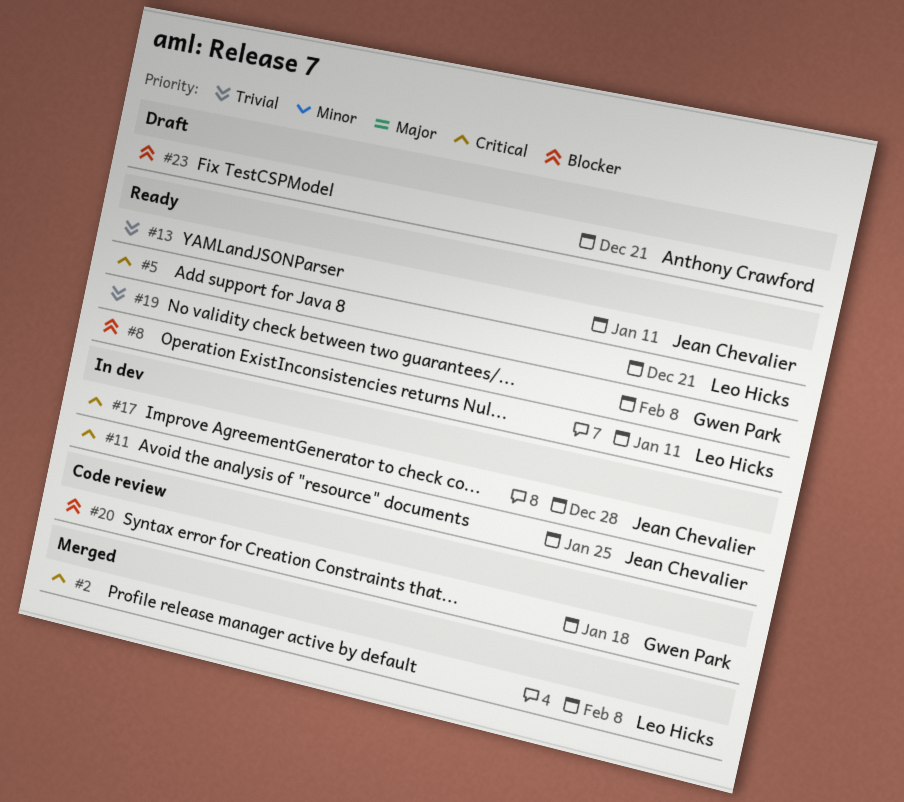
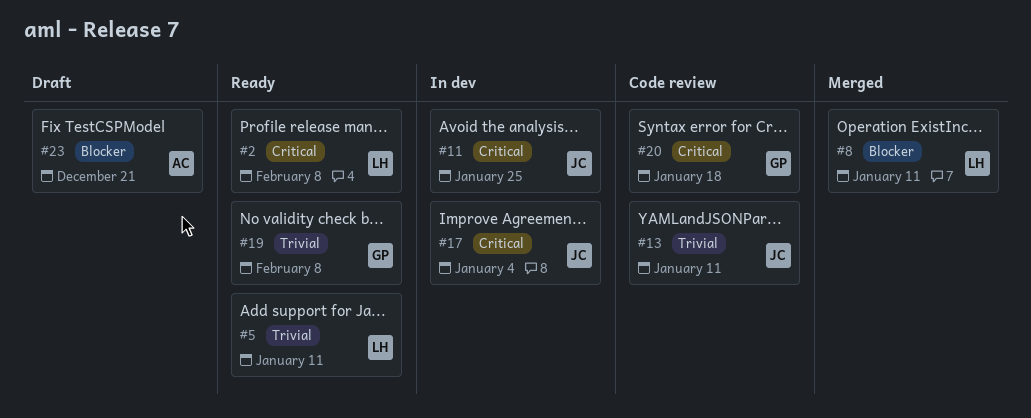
#2, status: Merged -> Ready
#5, priority: Critical -> Trivial
#5, due: Dec 21 -> Jan 11
#8, status: Ready -> Merged
#13, status: Ready -> Code review
#17, due: Dec 28 -> Jan 4
#20, priority: Blocker -> Critical

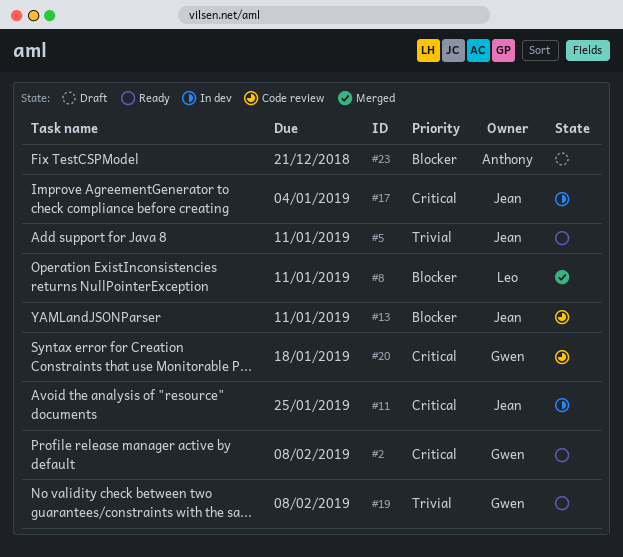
#2, owner: Leo -> Gwen
#5, owner: Leo -> Jean
#13, priority: Trivial -> Blocker

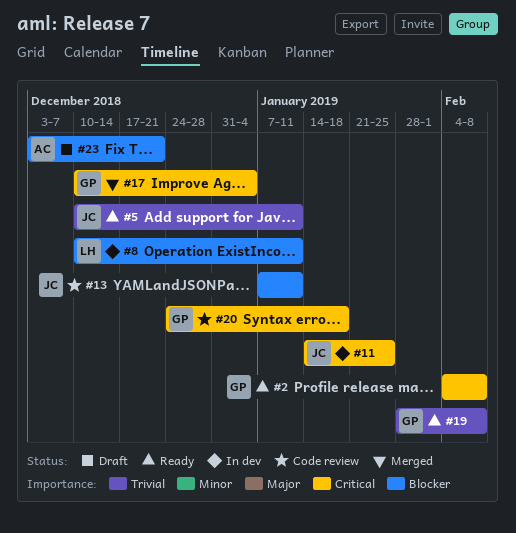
#8, status: Merged -> In dev
#17, status: In dev -> Merged
#17, owner: Jean -> Gwen

